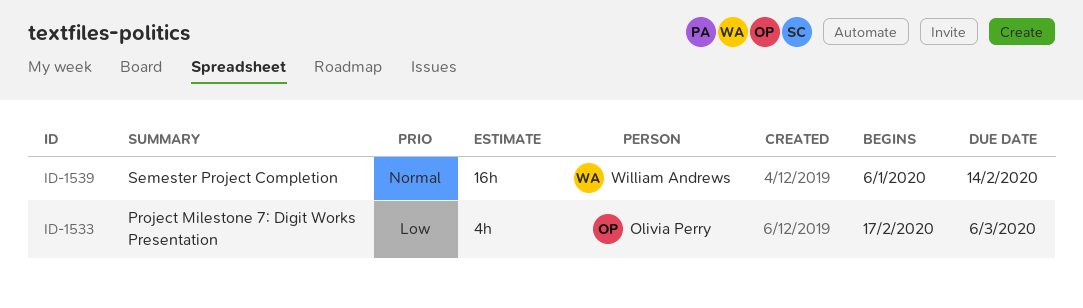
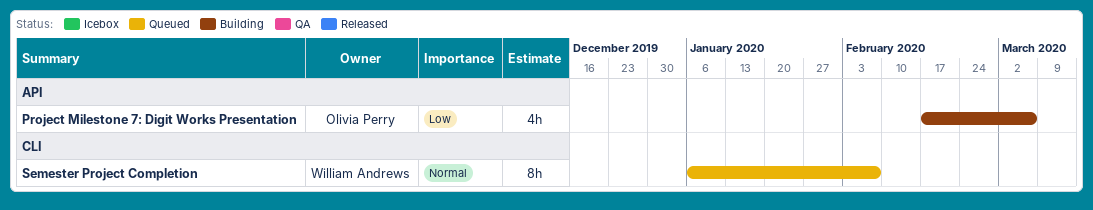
Semester Project Completion, estimate: 16h -> 8h
Semester Project Completion, due: Feb 14 -> Feb 7

